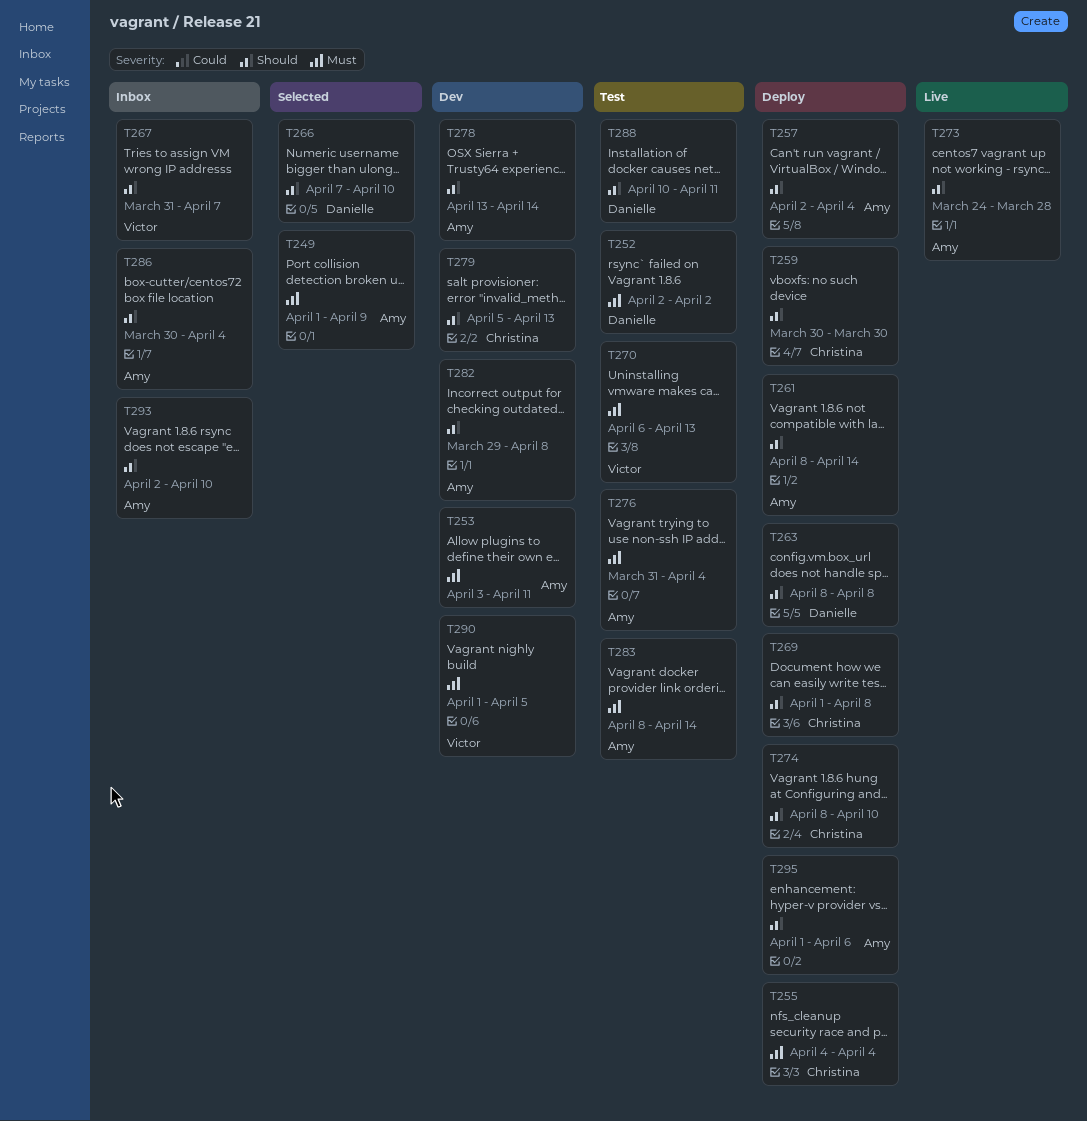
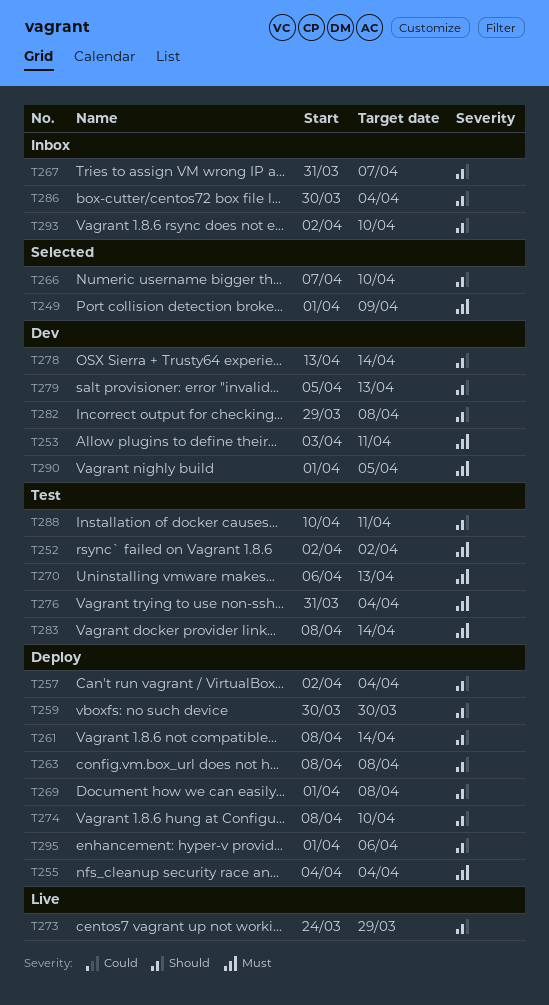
T273, due: Mar 28 -> Mar 29

